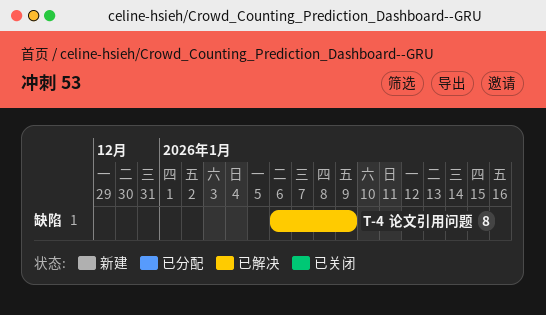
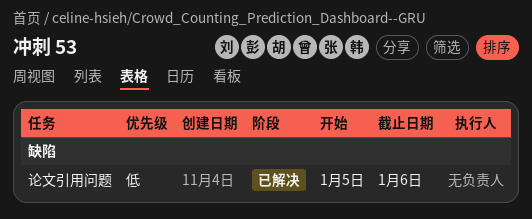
论文引用问题, start: Jan 6 -> Jan 5
论文引用问题, due: Jan 9 -> Jan 6

